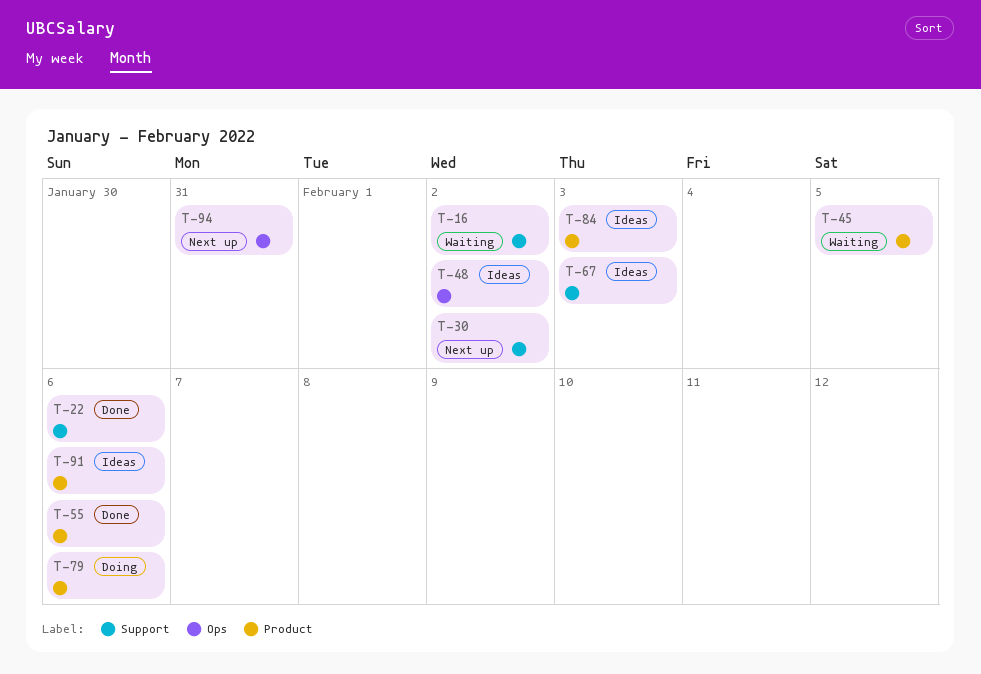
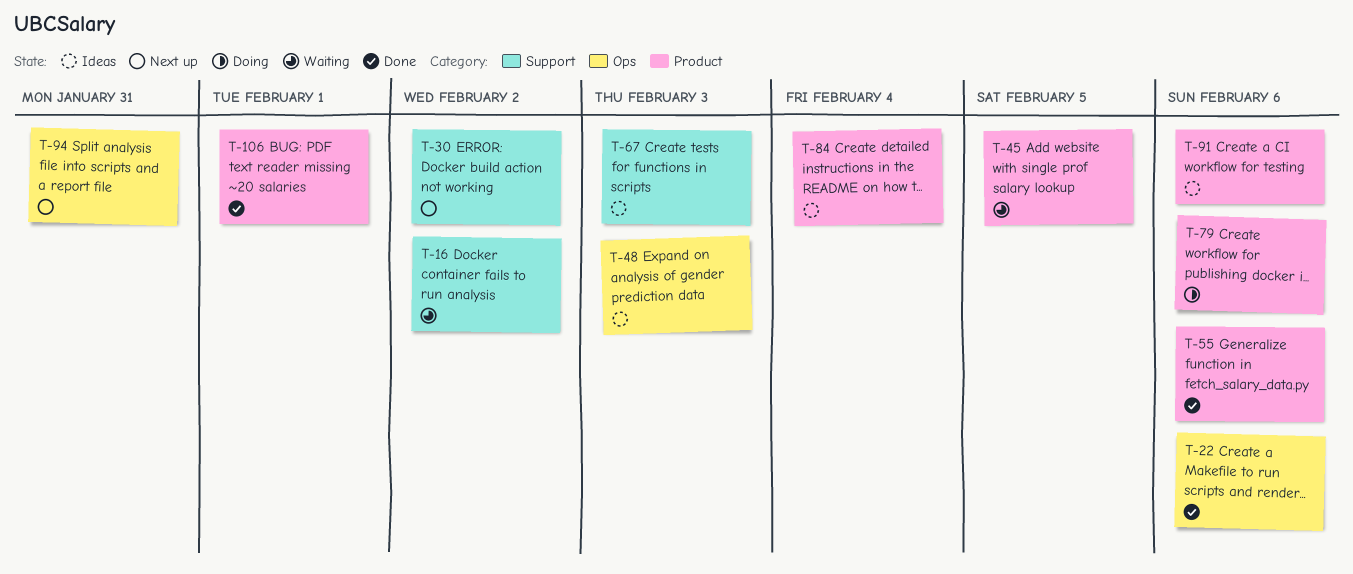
T-22, label: Support -> Ops
T-48, due: Feb 2 -> Feb 3
T-84, due: Feb 3 -> Feb 4
T-106: none -> present

